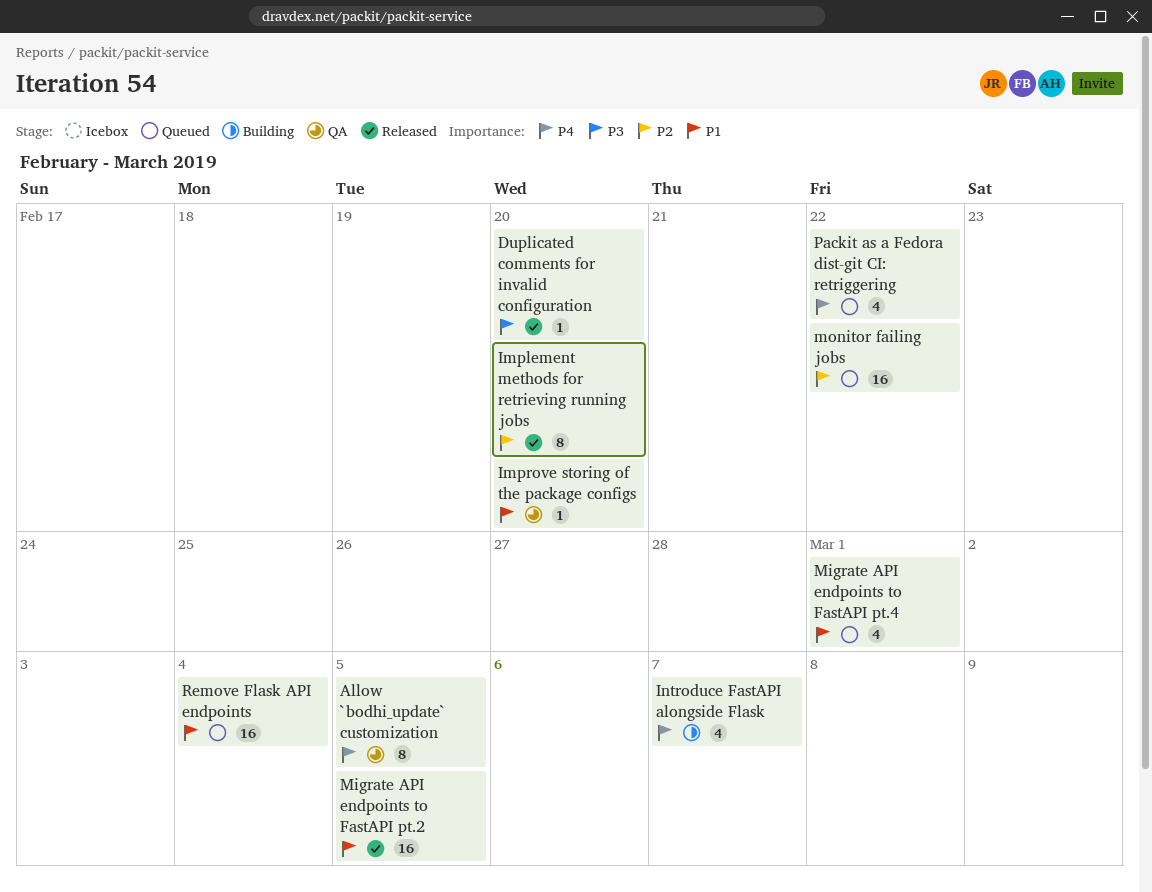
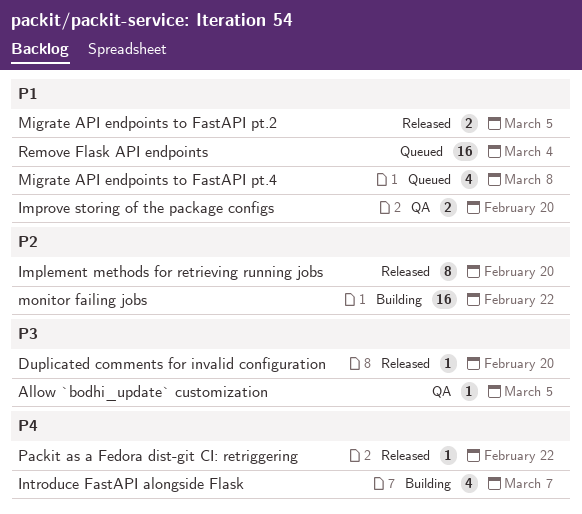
Allow `bodhi_update` customization, priority: P4 -> P3
Allow `bodhi_update` customization, estimate: 8 -> 1
Improve storing of the package configs, estimate: 1 -> 2
Migrate API endpoints to FastAPI pt.2, estimate: 16 -> 2
Migrate API endpoints to FastAPI pt.4, due: Mar 1 -> Mar 8
monitor failing jobs, status: Queued -> Building
Packit as a Fedora dist-git CI: retriggering, status: Queued -> Released
Packit as a Fedora dist-git CI: retriggering, estimate: 4 -> 1

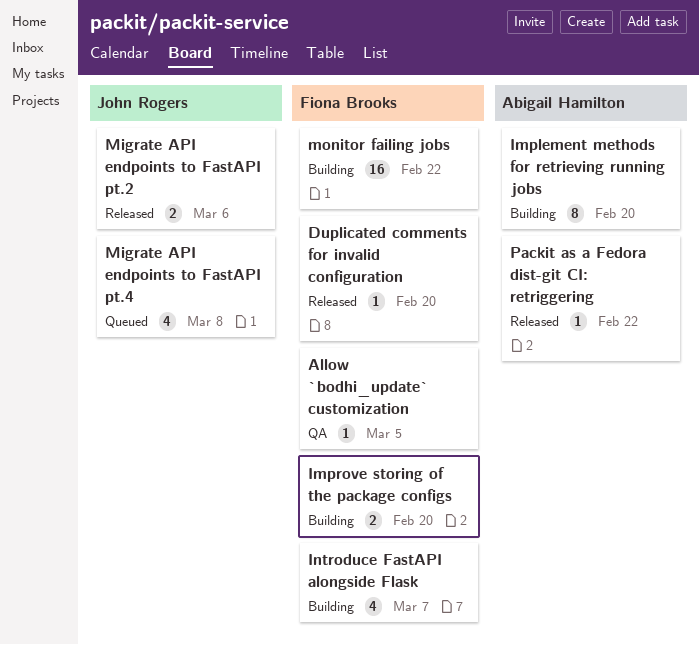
Implement methods for retrieving running jobs, status: Released -> Building
Improve storing of the package configs, status: QA -> Building
Migrate API endpoints to FastAPI pt.2, due: Mar 5 -> Mar 6
Remove Flask API endpoints: present -> none

